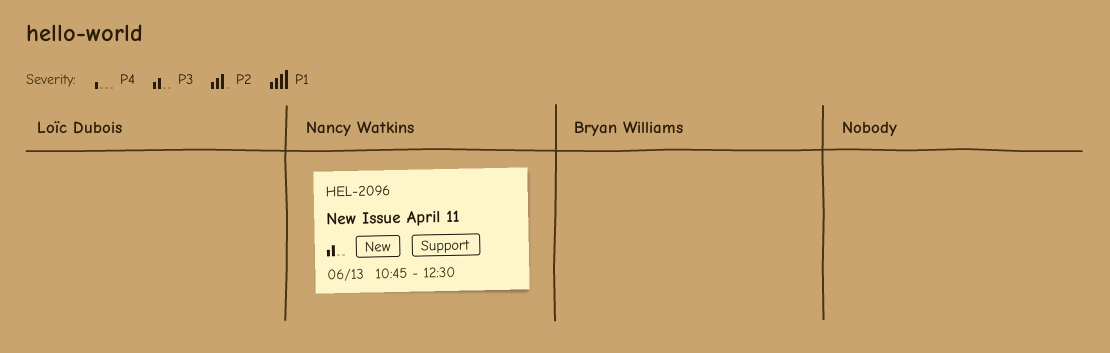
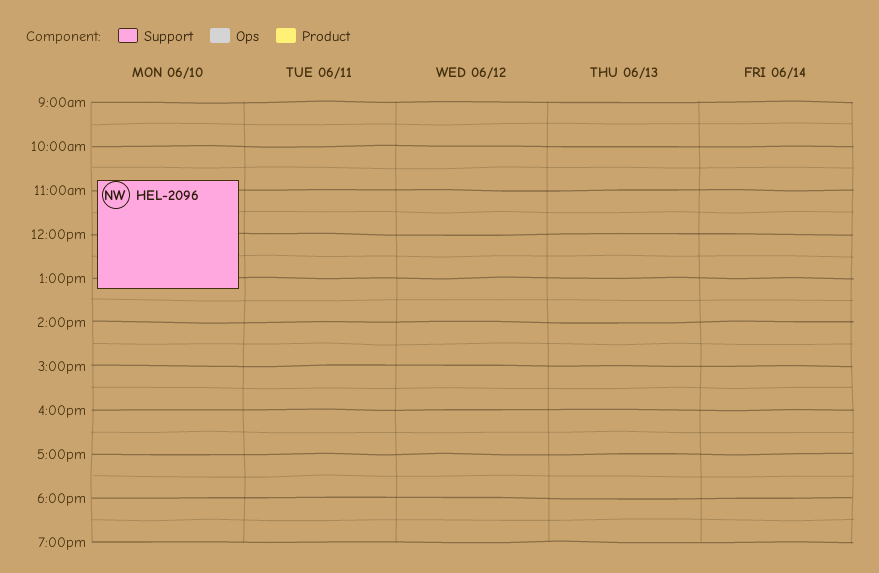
HEL-2096, day: Jun 13 -> Jun 10
HEL-2096, ends: 12:30 -> 13:15

